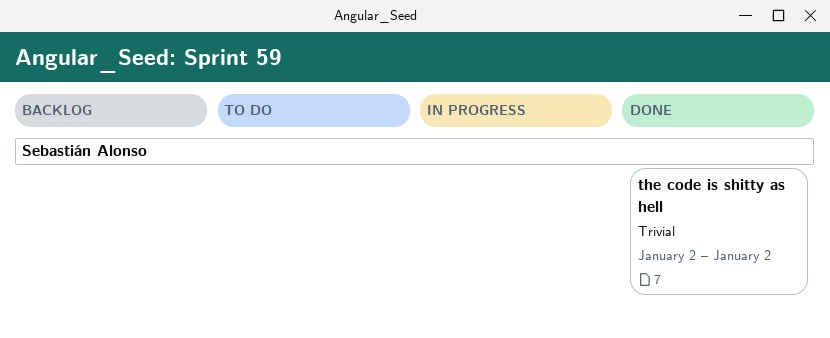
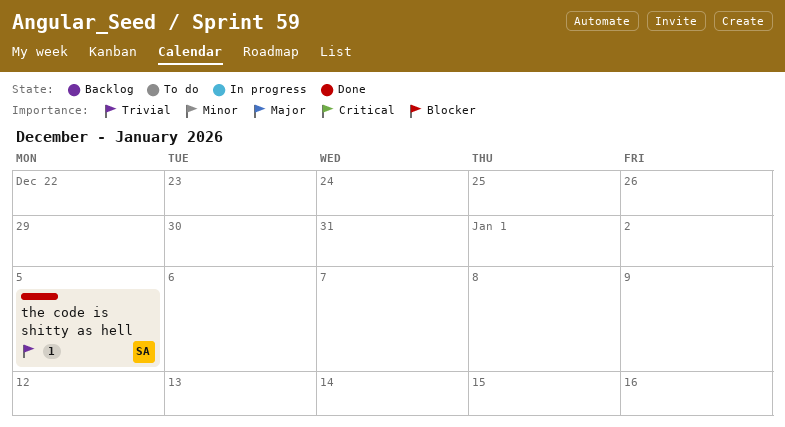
the code is shitty as hell, due: Jan 2 -> Jan 5

